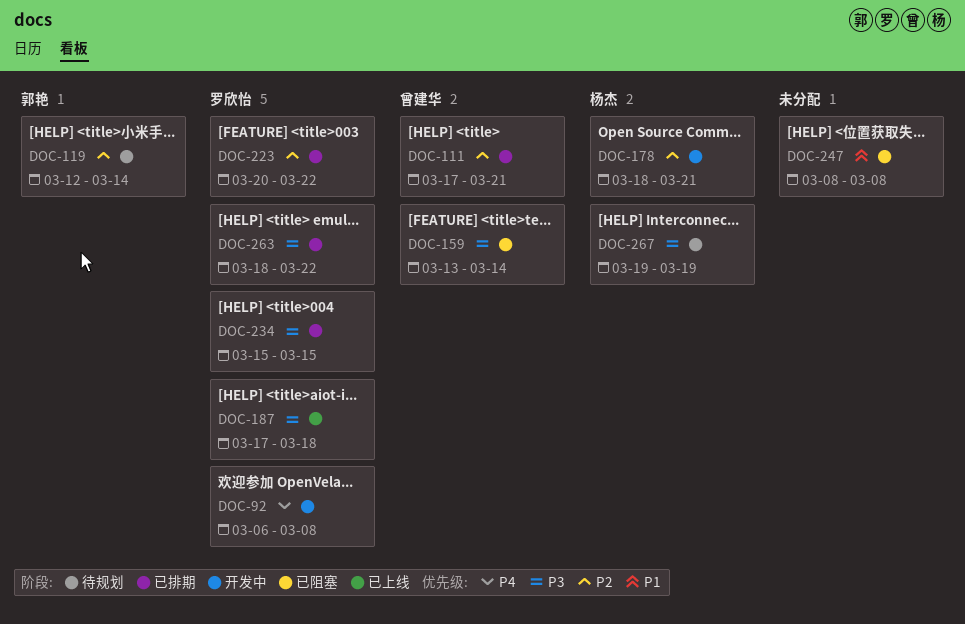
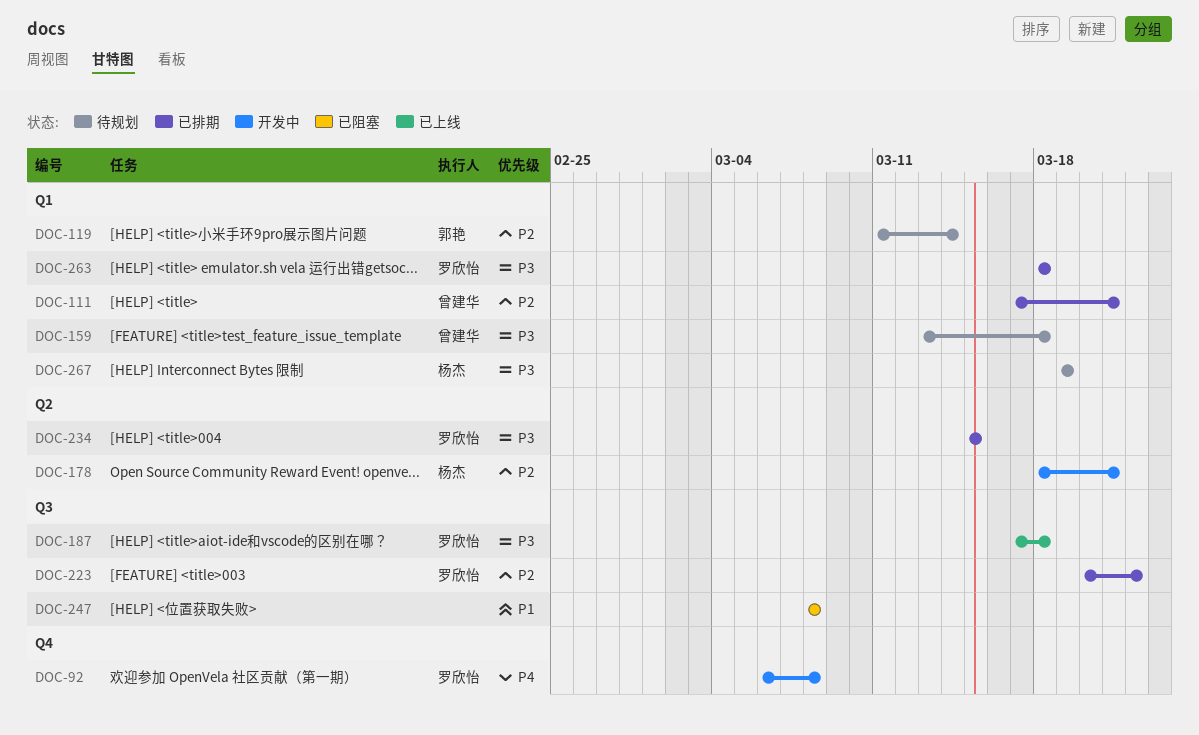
DOC-119, start: Mar 12 -> Mar 11
DOC-159, status: 已阻塞 -> 待规划
DOC-159, due: Mar 14 -> Mar 18
DOC-263, due: Mar 22 -> Mar 18

